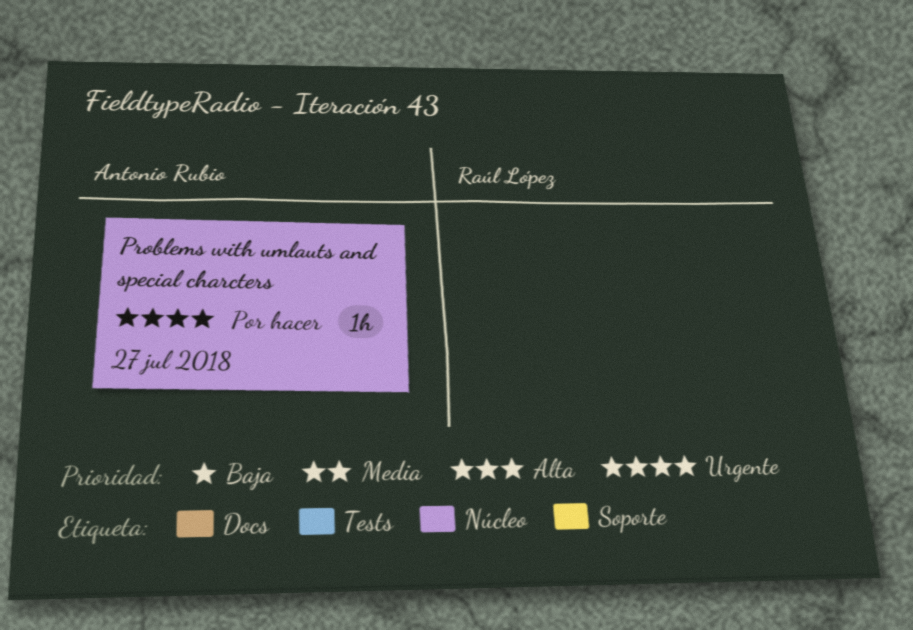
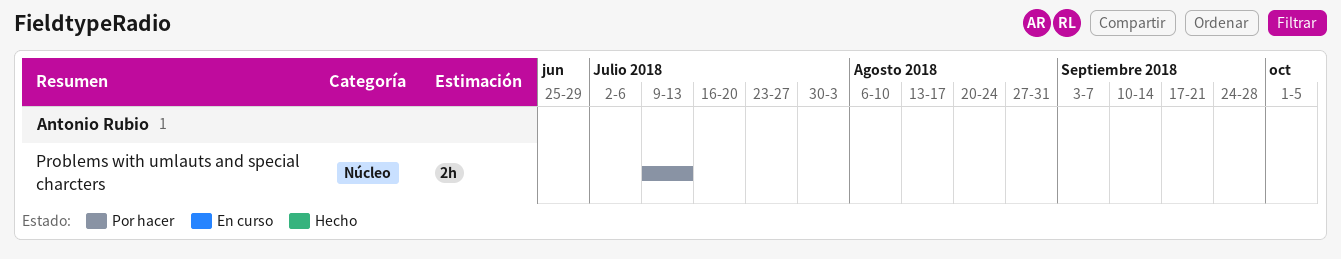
Problems with umlauts and special charcters, estimate: 1h -> 2h
Problems with umlauts and special charcters, due: Jul 27 -> Jul 13

